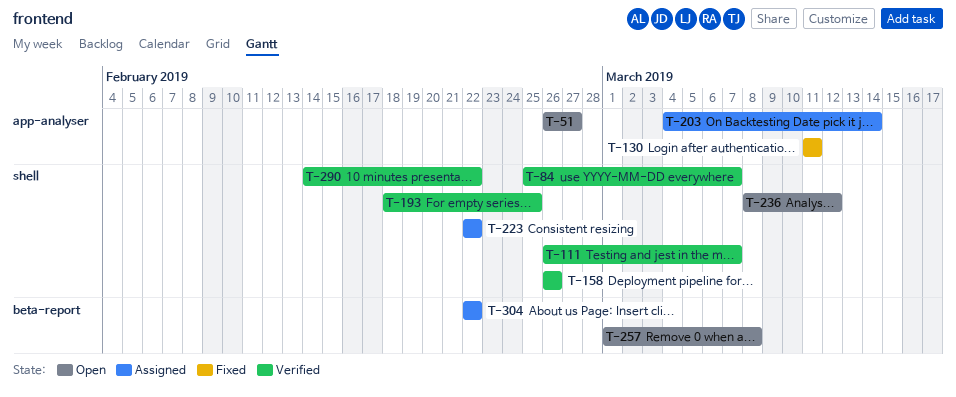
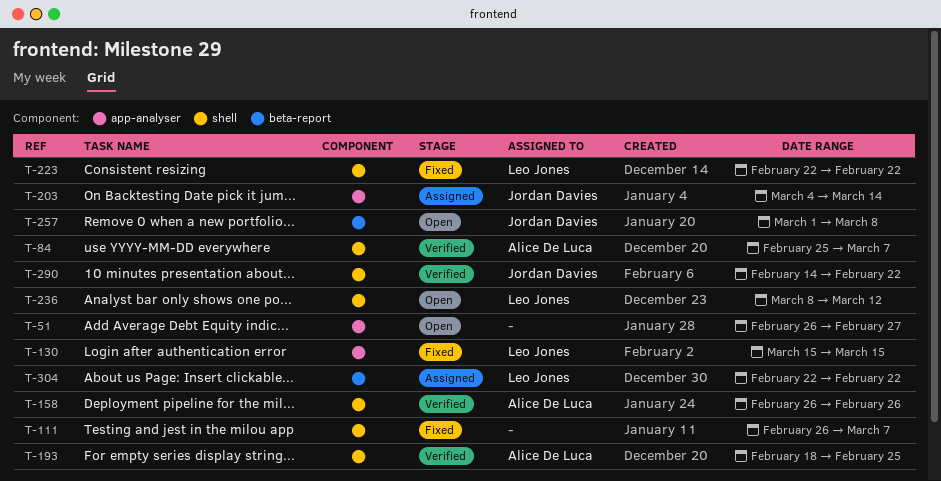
T-111, status: Verified -> Fixed
T-130, start: Mar 11 -> Mar 15
T-130, due: Mar 11 -> Mar 15
T-223, status: Assigned -> Fixed

